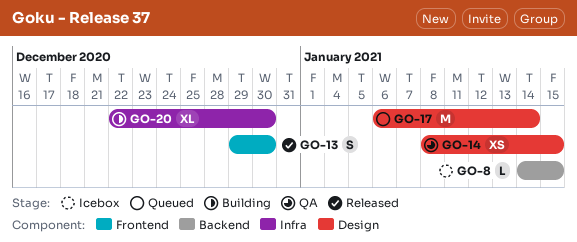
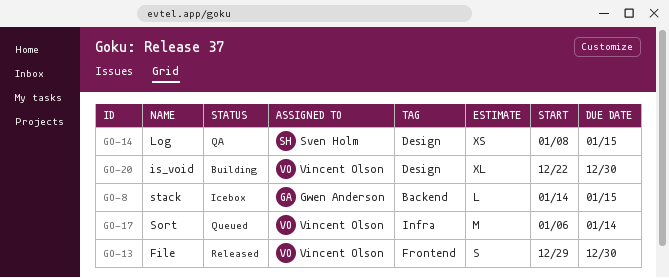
GO-17, label: Design -> Infra
GO-20, label: Infra -> Design

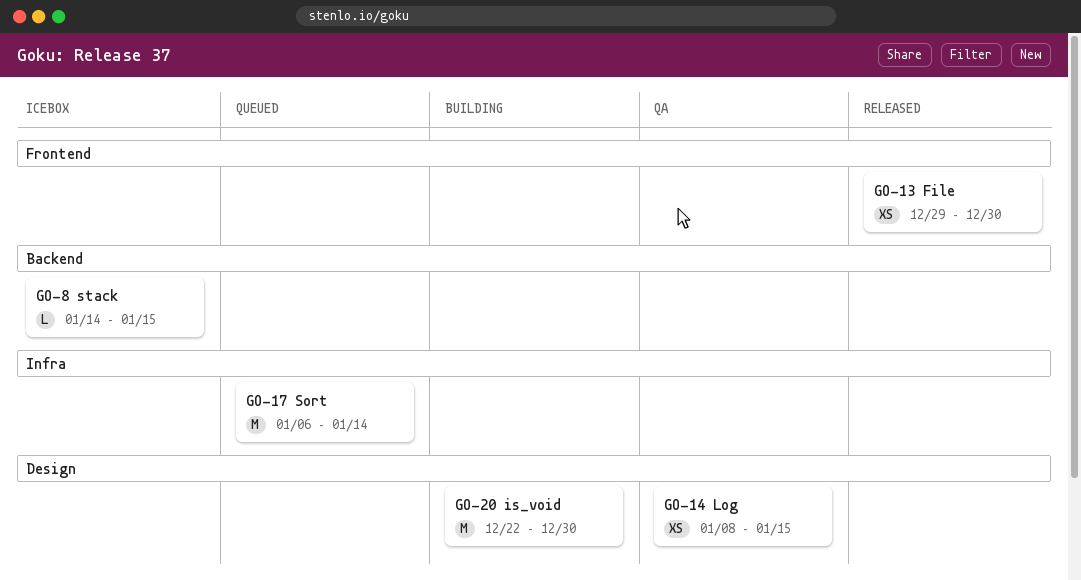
GO-13, estimate: S -> XS
GO-20, estimate: XL -> M

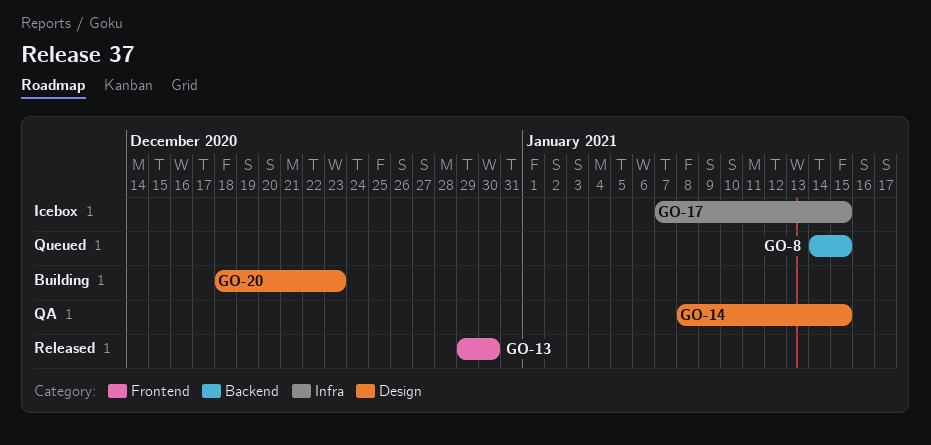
GO-8, status: Icebox -> Queued
GO-17, status: Queued -> Icebox
GO-17, start: Jan 6 -> Jan 7
GO-17, due: Jan 14 -> Jan 15
GO-20, start: Dec 22 -> Dec 18
GO-20, due: Dec 30 -> Dec 23

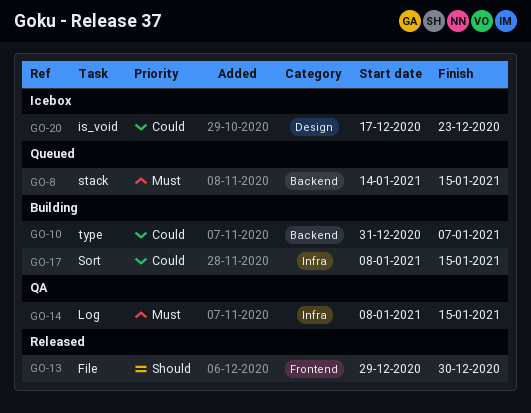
GO-10: none -> present
GO-14, label: Design -> Infra
GO-17, status: Icebox -> Building
GO-17, start: Jan 7 -> Jan 8
GO-20, status: Building -> Icebox
GO-20, start: Dec 18 -> Dec 17

